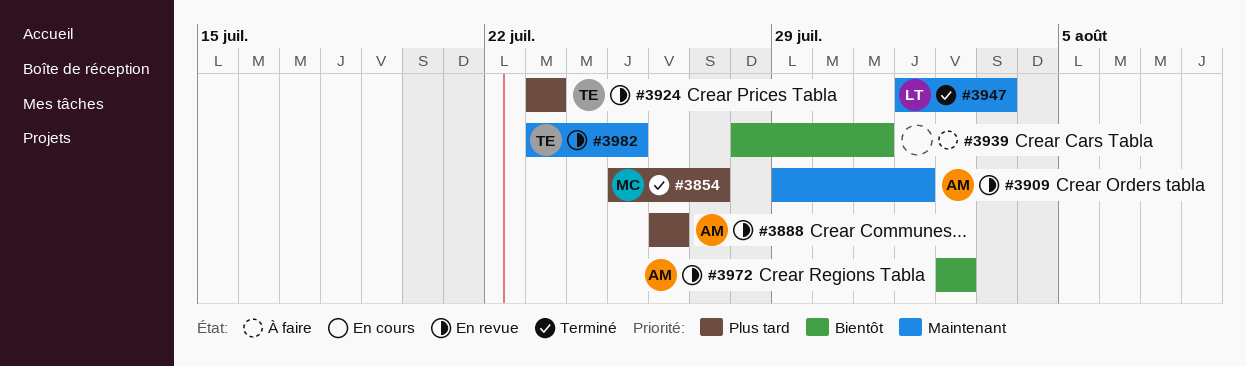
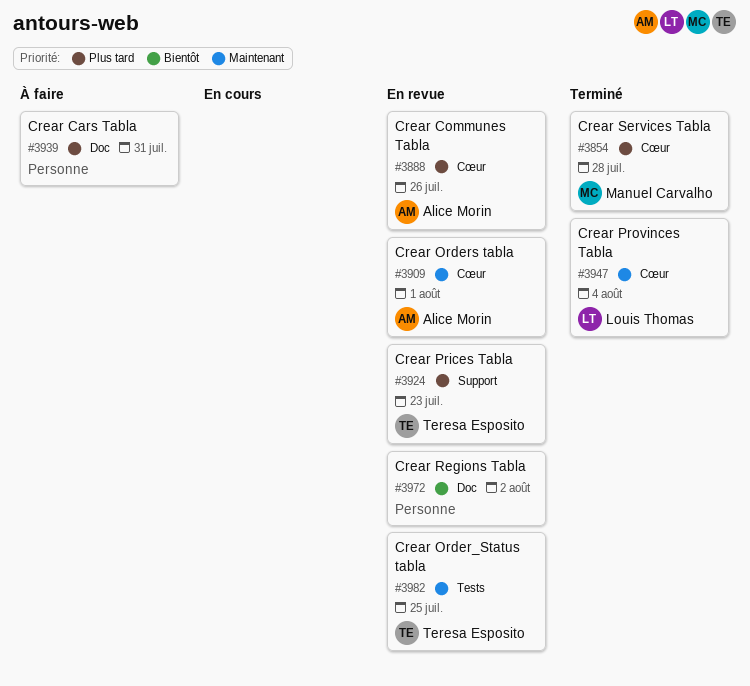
#3854, due: Jul 27 -> Jul 28
#3939, priority: Bientôt -> Plus tard
#3947, due: Aug 3 -> Aug 4
#3972, owner: Alice Morin -> none

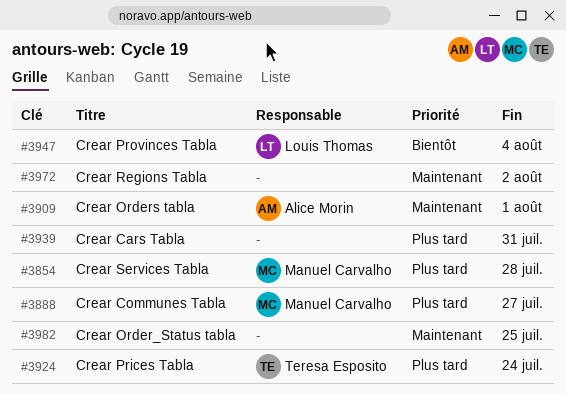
#3888, owner: Alice Morin -> Manuel Carvalho
#3888, due: Jul 26 -> Jul 27
#3924, due: Jul 23 -> Jul 24
#3947, priority: Maintenant -> Bientôt
#3972, priority: Bientôt -> Maintenant
#3982, owner: Teresa Esposito -> none

